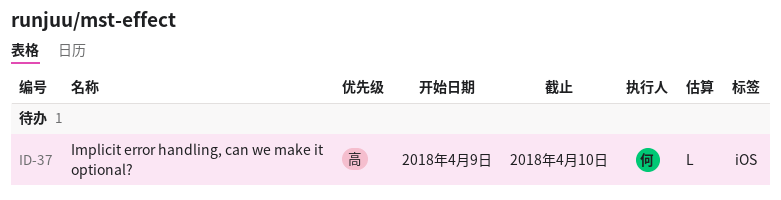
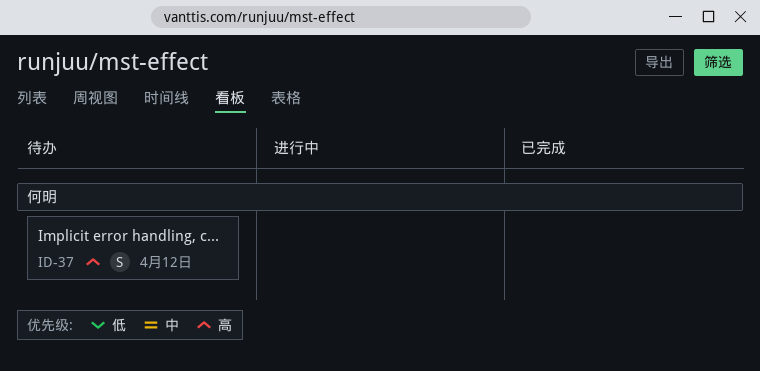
ID-37, estimate: L -> S
ID-37, due: Apr 10 -> Apr 12

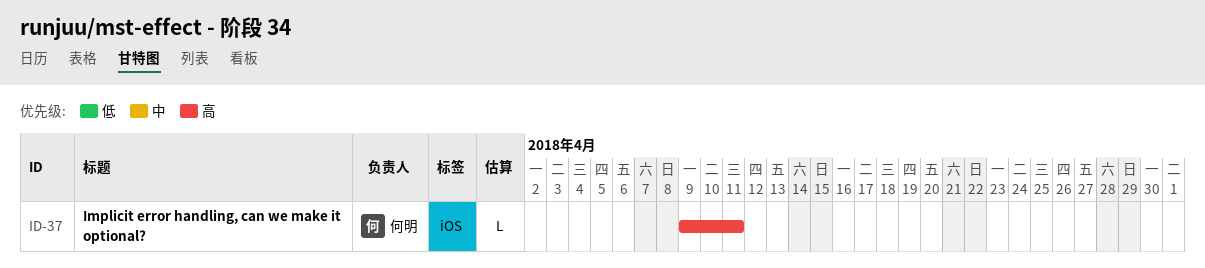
ID-37, estimate: S -> L
ID-37, due: Apr 12 -> Apr 11

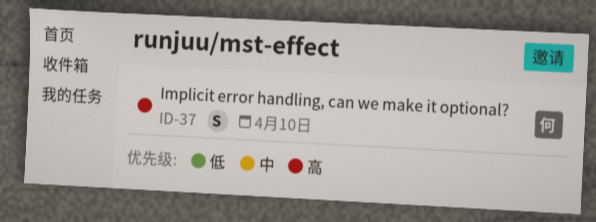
ID-37, estimate: L -> S
ID-37, due: Apr 11 -> Apr 10

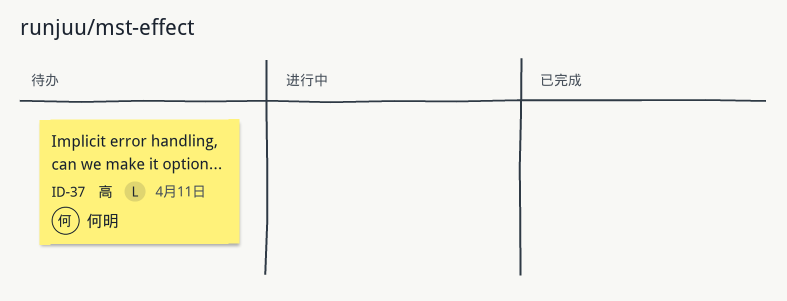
ID-37, estimate: S -> L
ID-37, due: Apr 10 -> Apr 11

